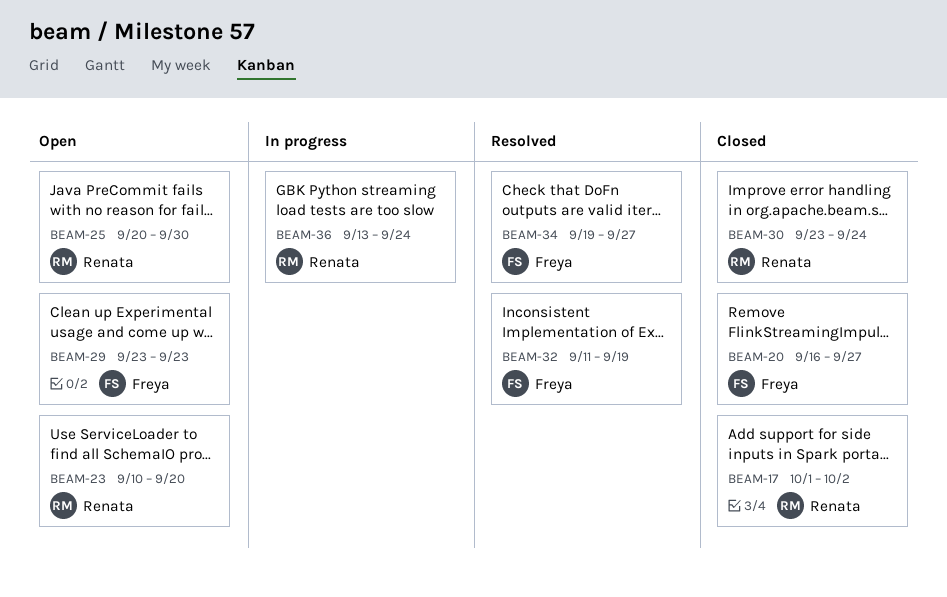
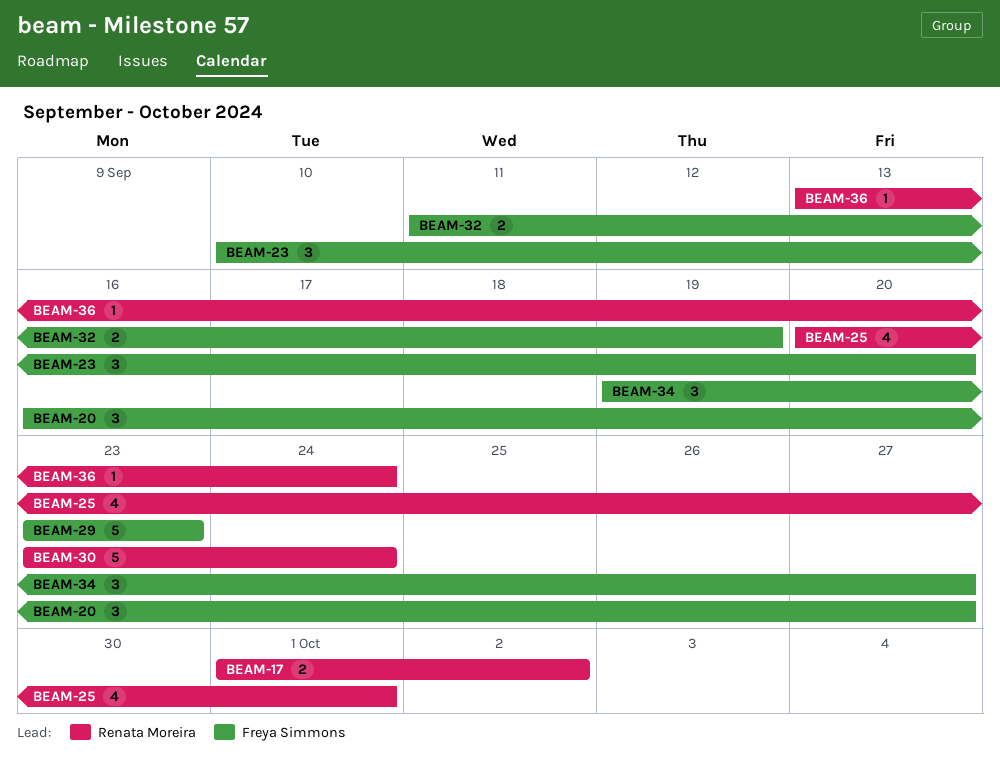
BEAM-23, owner: Renata Moreira -> Freya Simmons
BEAM-25, due: Sep 30 -> Oct 1

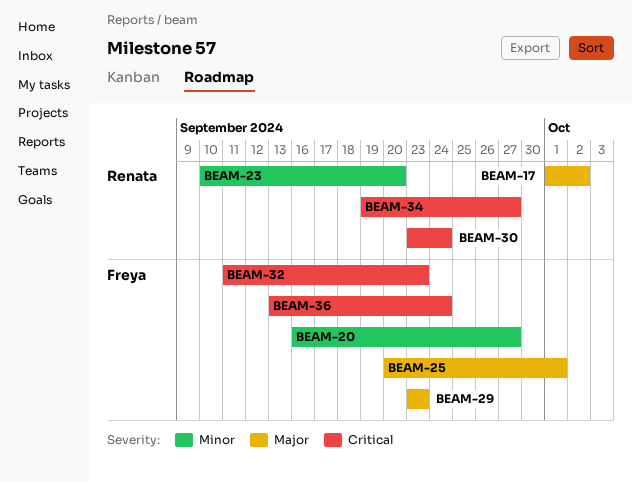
BEAM-23, owner: Freya Simmons -> Renata Moreira
BEAM-25, owner: Renata Moreira -> Freya Simmons
BEAM-32, due: Sep 19 -> Sep 23
BEAM-34, owner: Freya Simmons -> Renata Moreira
BEAM-36, owner: Renata Moreira -> Freya Simmons

